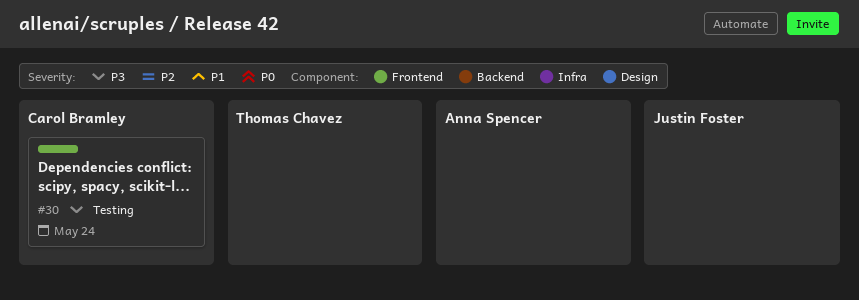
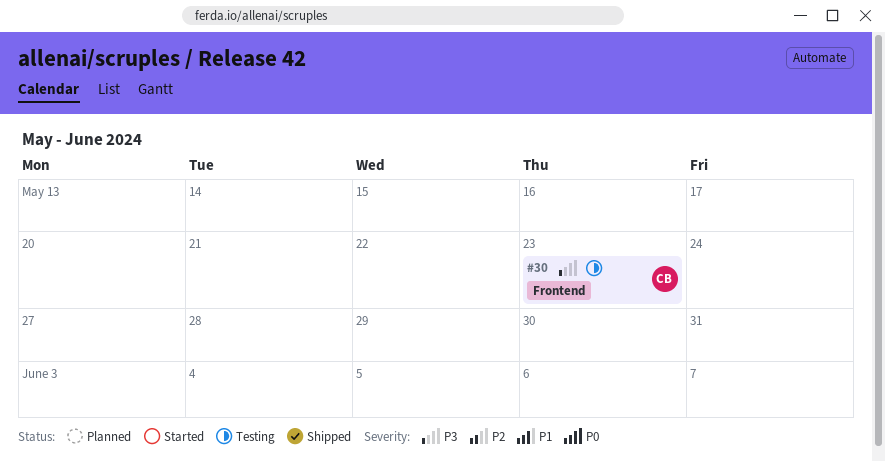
#30, due: May 24 -> May 23

